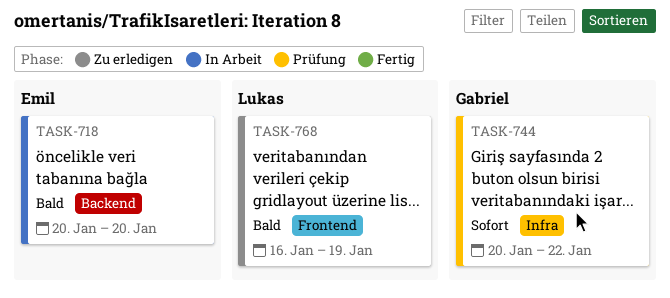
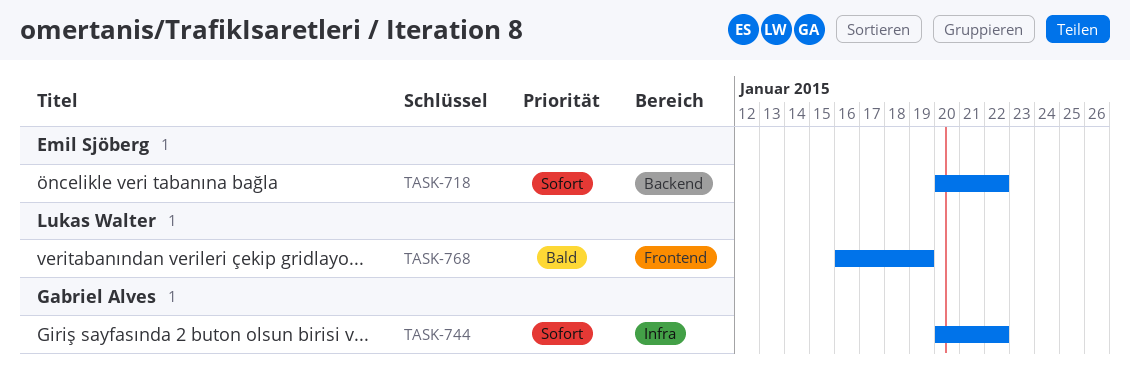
TASK-718, priority: Bald -> Sofort
TASK-718, due: Jan 20 -> Jan 22

